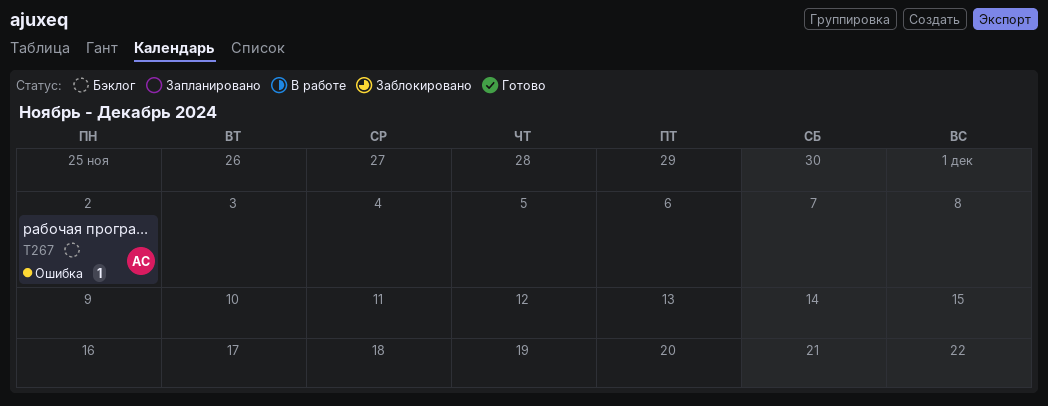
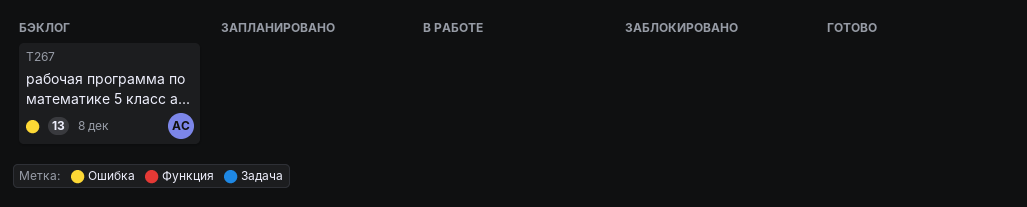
T267, estimate: 1 -> 13
T267, due: Dec 2 -> Dec 8

